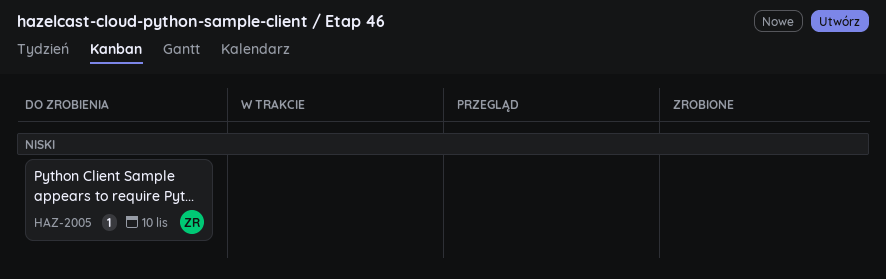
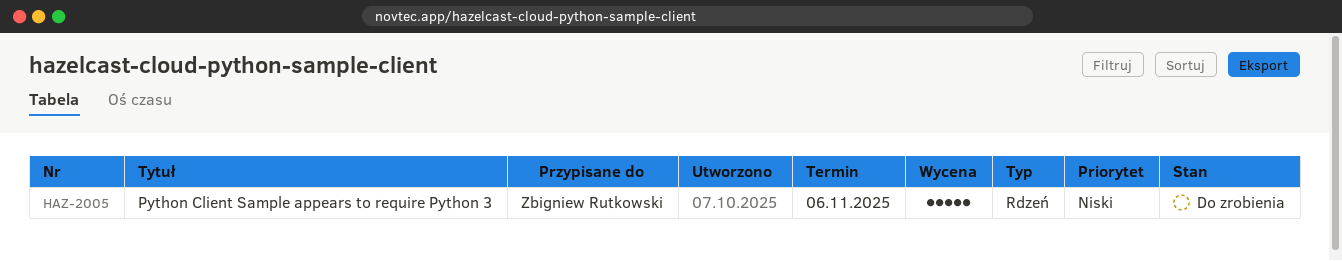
HAZ-2005, estimate: 1 -> 5
HAZ-2005, due: Nov 10 -> Nov 6

